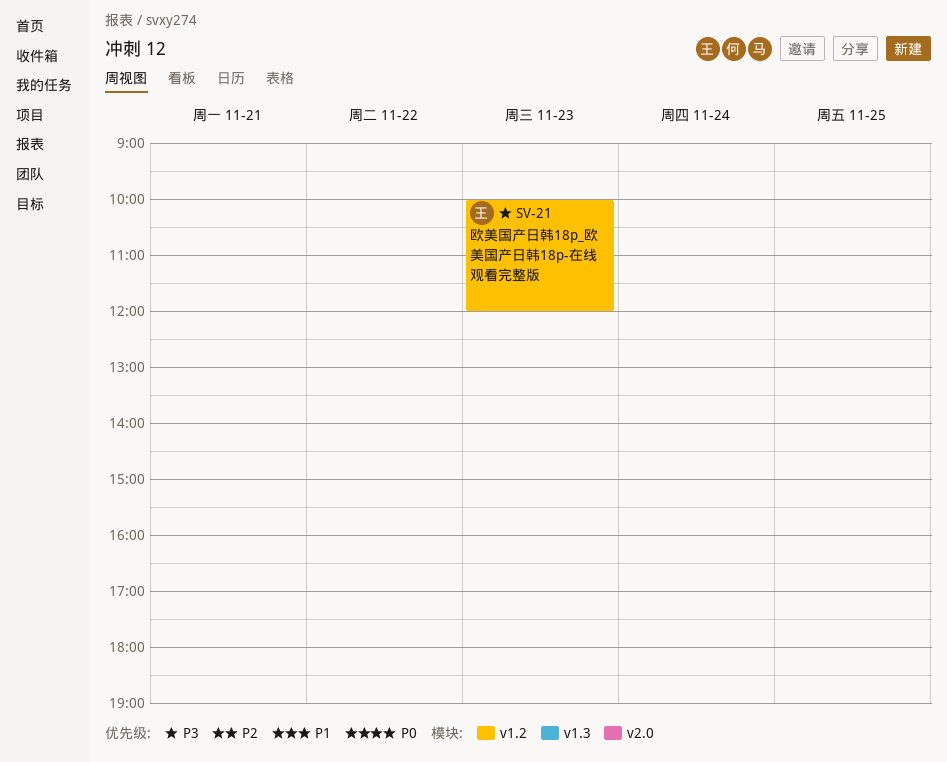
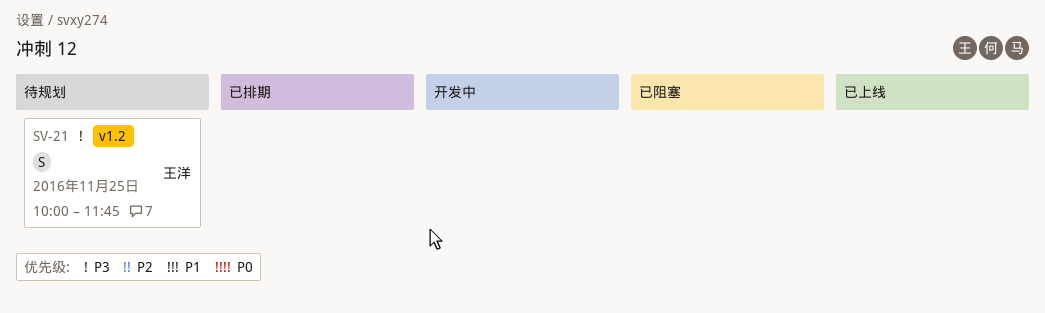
SV-21, day: Nov 23 -> Nov 25
SV-21, ends: 12:00 -> 11:45

